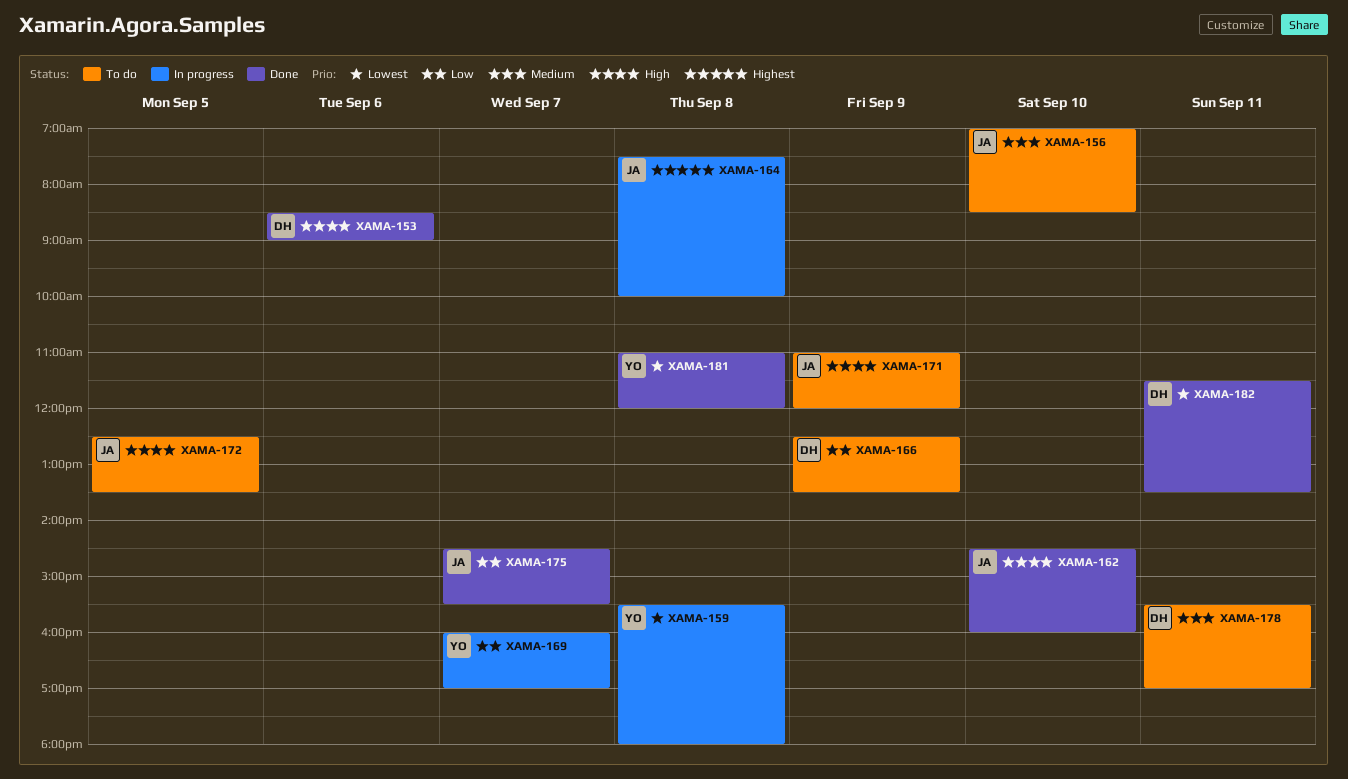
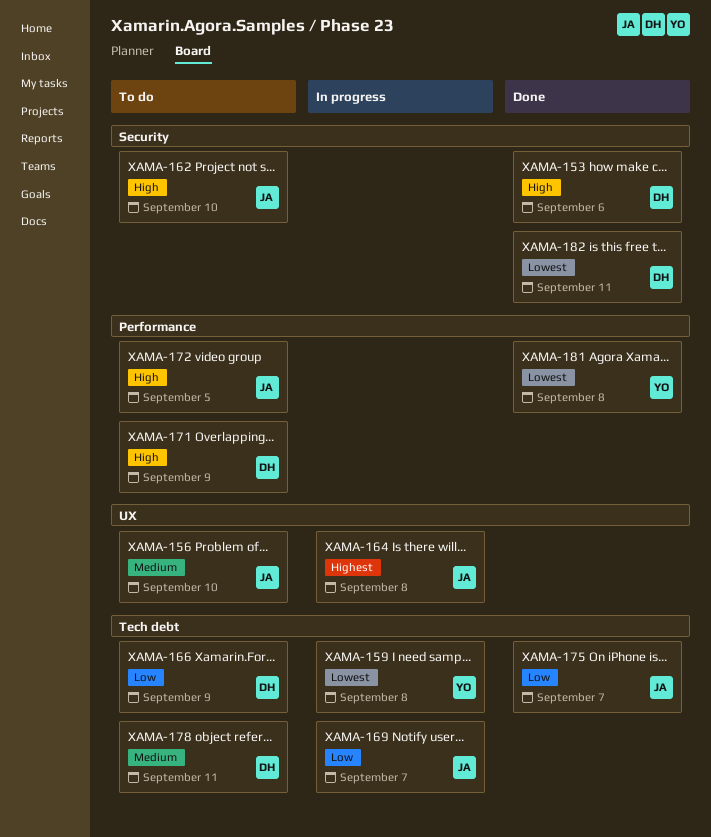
XAMA-162, status: Done -> To do
XAMA-169, owner: YO -> JA
XAMA-171, owner: JA -> DH

